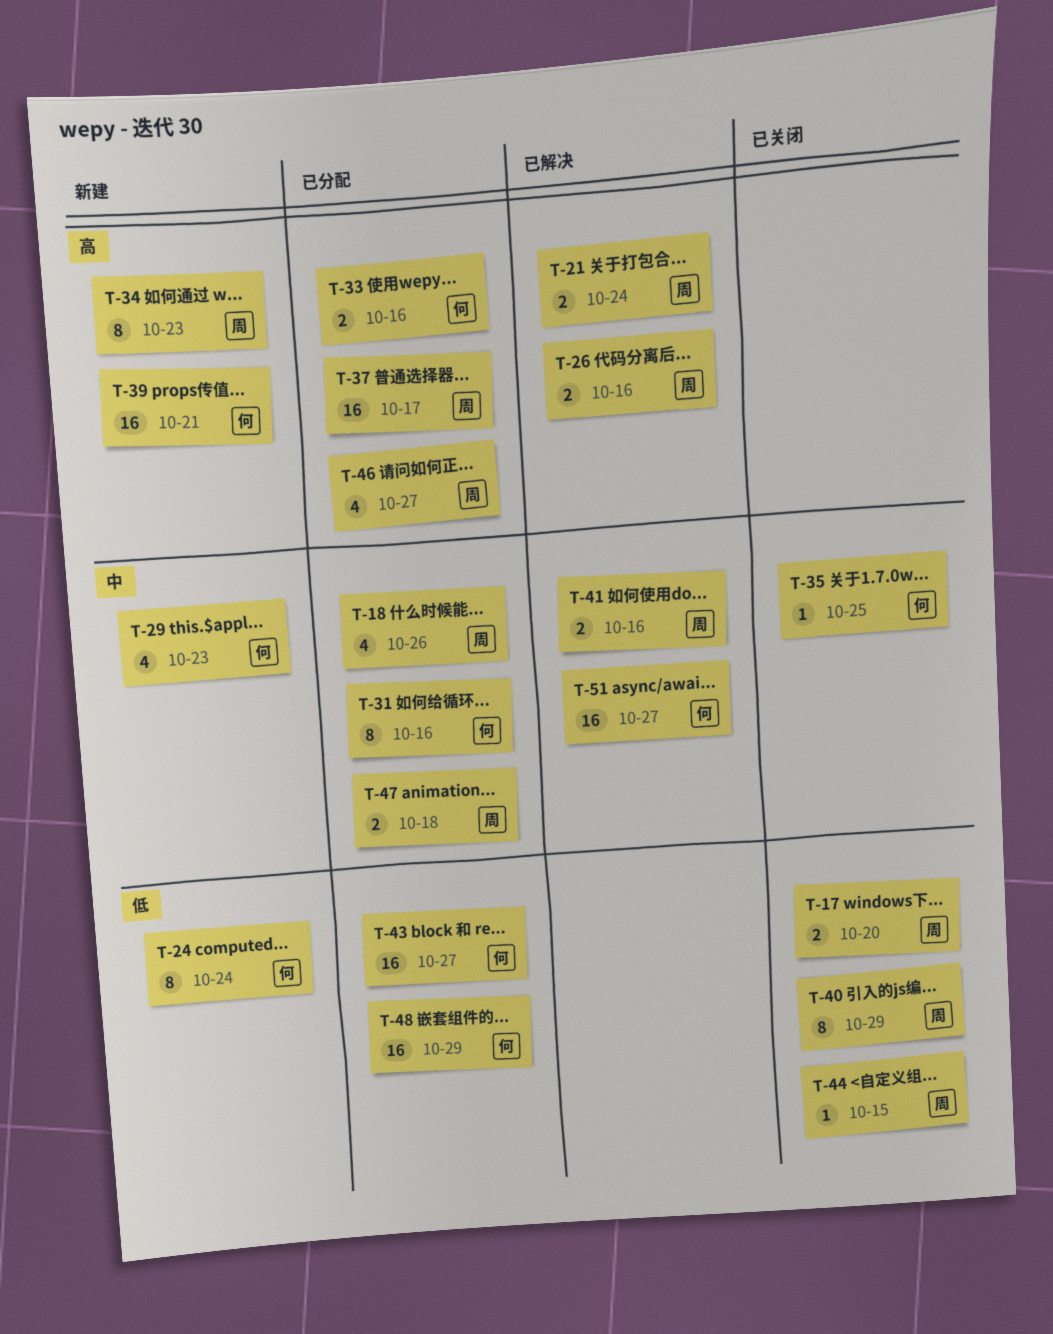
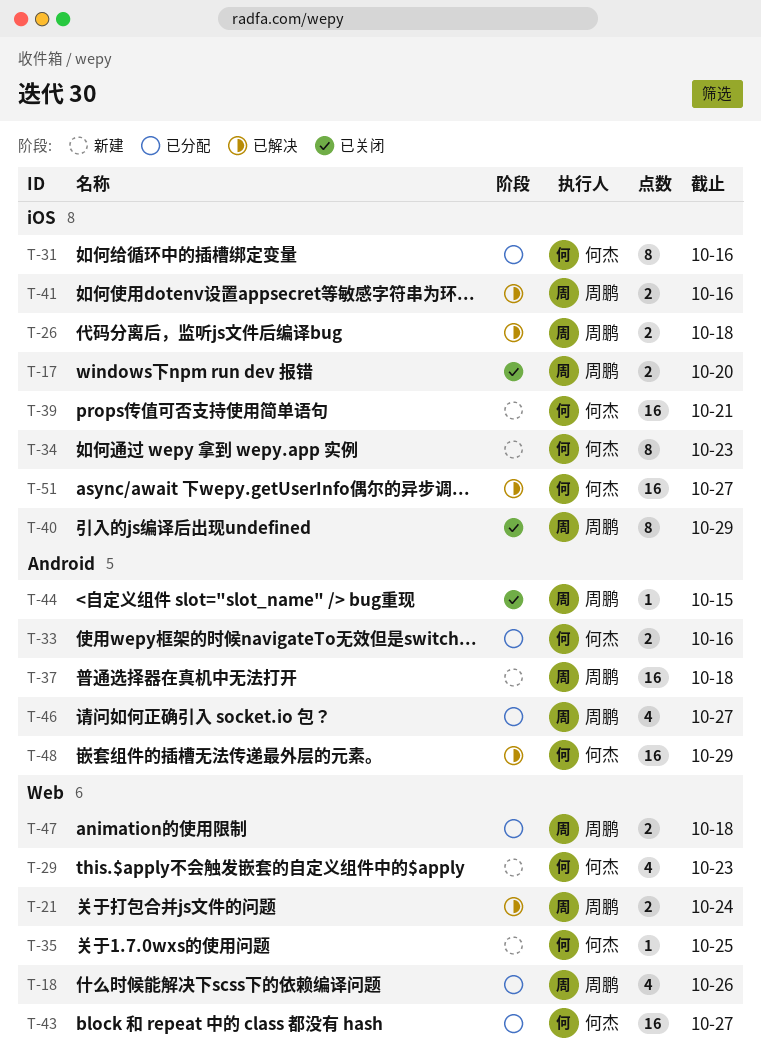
T-24: present -> none
T-26, due: Oct 16 -> Oct 18
T-34, owner: 周鹏 -> 何杰
T-35, status: 已关闭 -> 新建
T-37, status: 已分配 -> 新建
T-37, due: Oct 17 -> Oct 18
T-48, status: 已分配 -> 已解决

